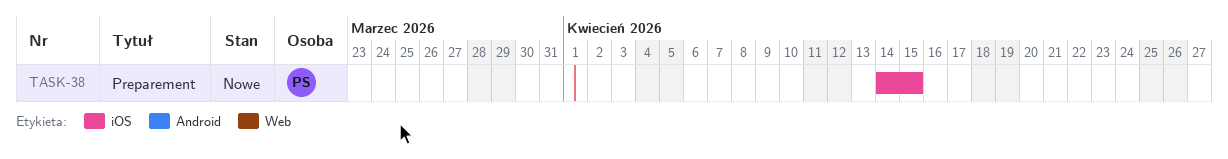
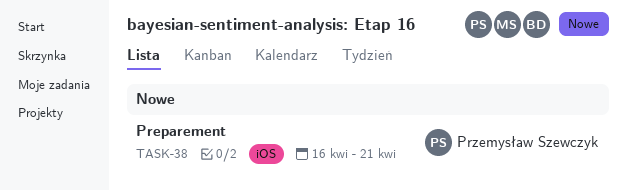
TASK-38, start: Apr 14 -> Apr 16
TASK-38, due: Apr 15 -> Apr 21

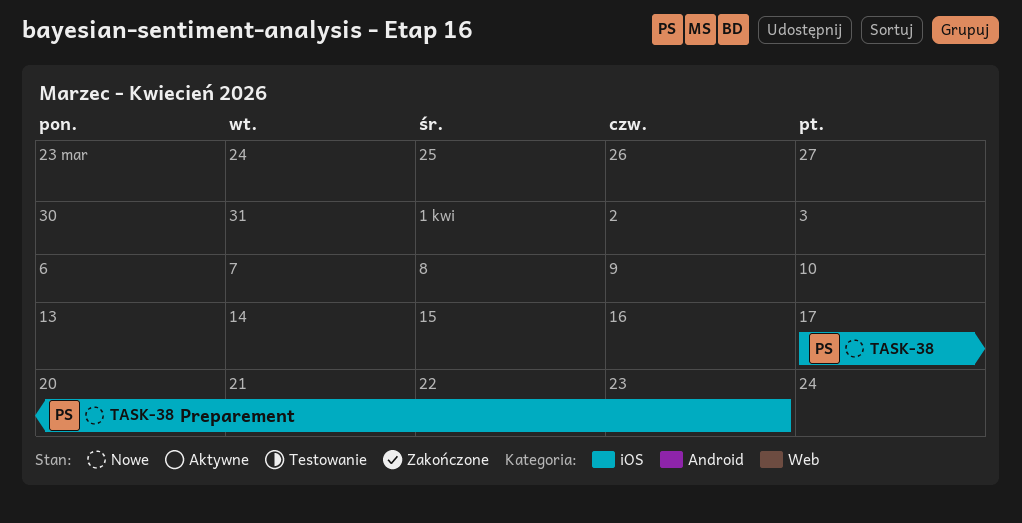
TASK-38, start: Apr 16 -> Apr 17
TASK-38, due: Apr 21 -> Apr 23

